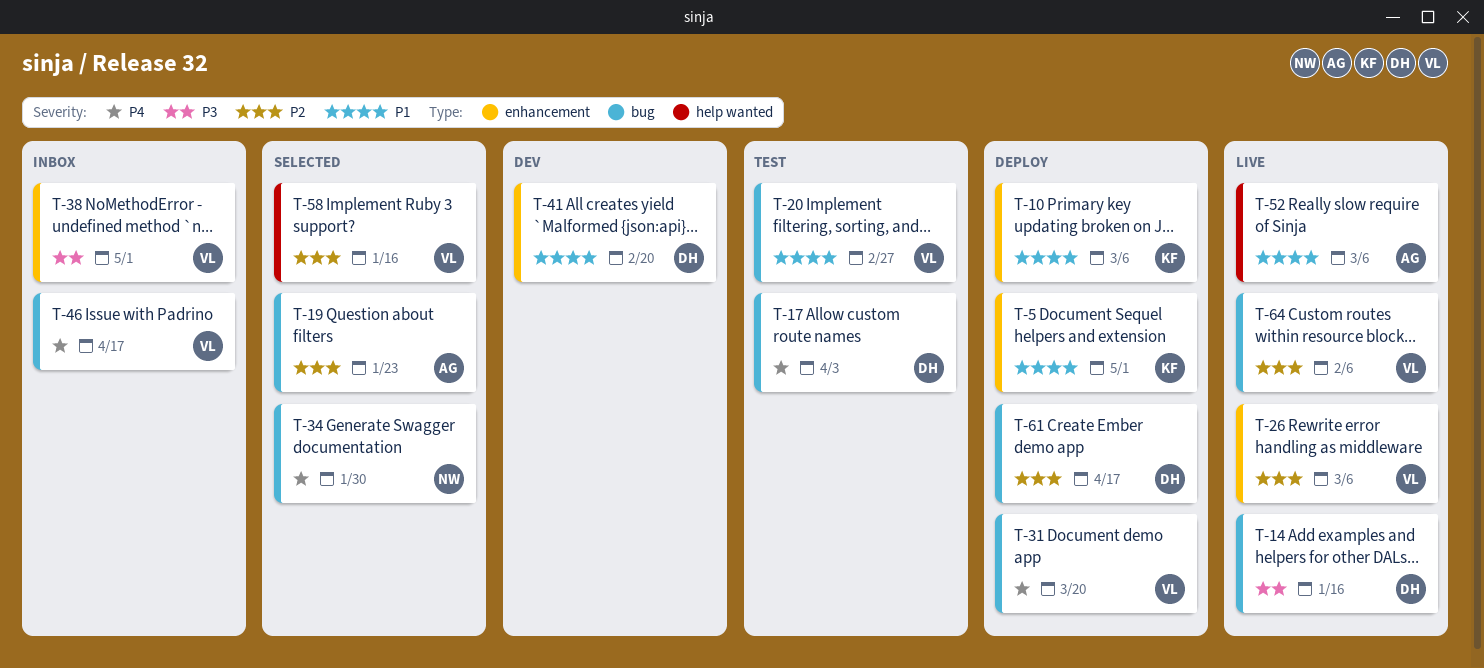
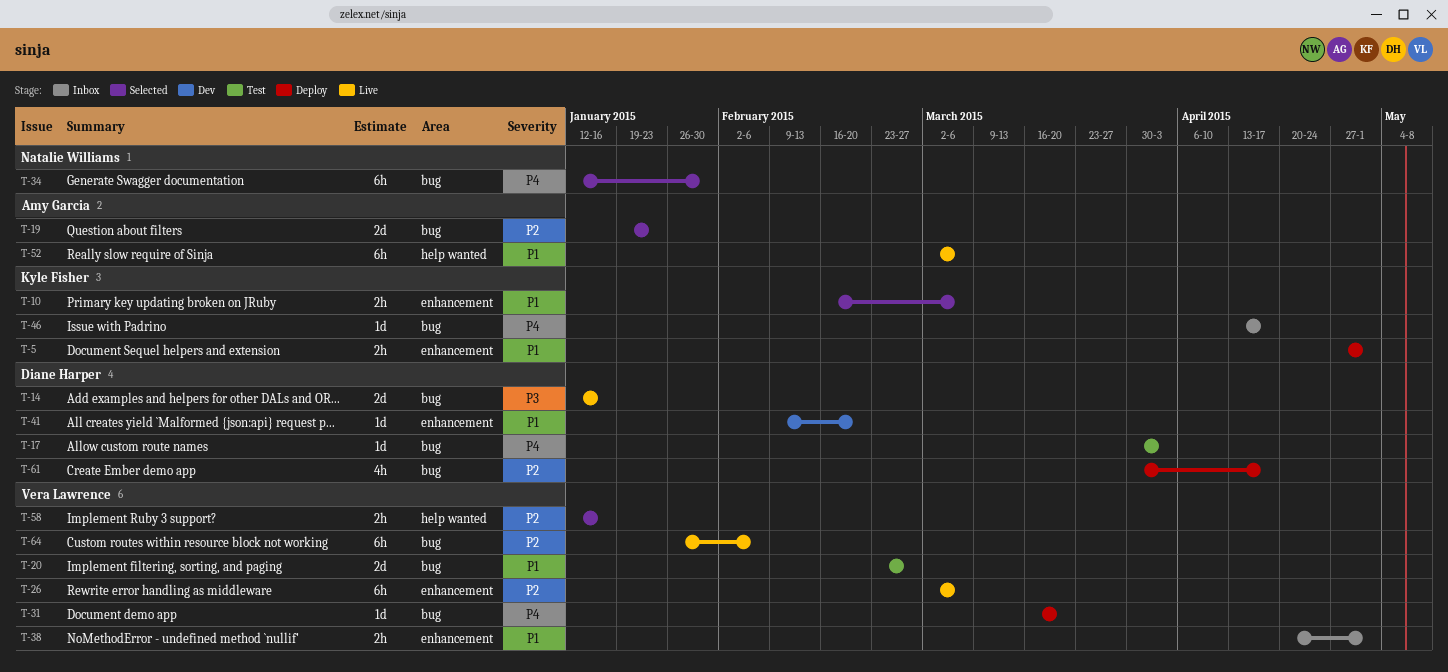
T-10, status: Deploy -> Selected
T-38, priority: P3 -> P1
T-46, owner: Vera Lawrence -> Kyle Fisher

